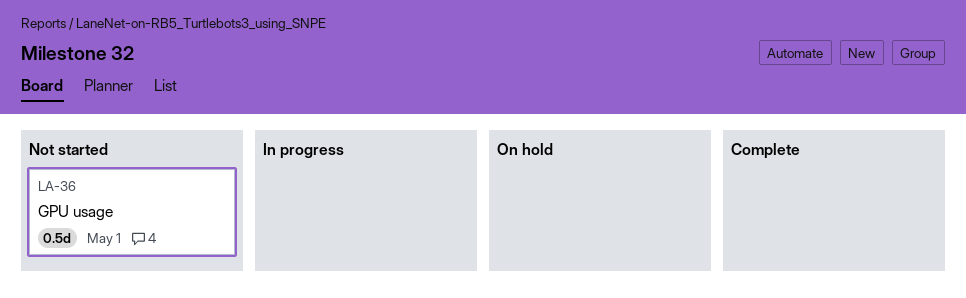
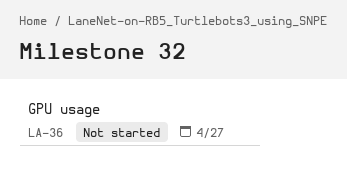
LA-36, due: May 1 -> Apr 27

